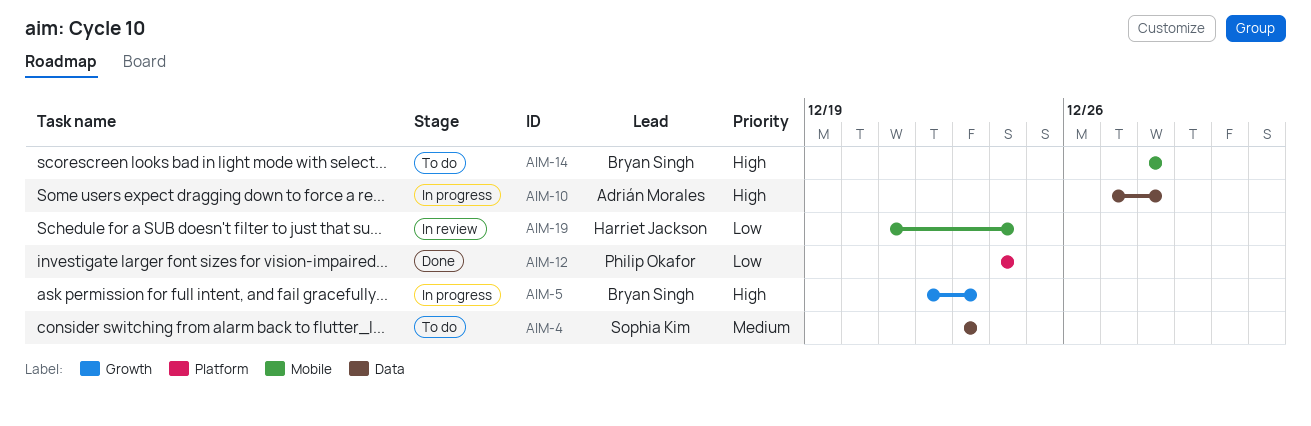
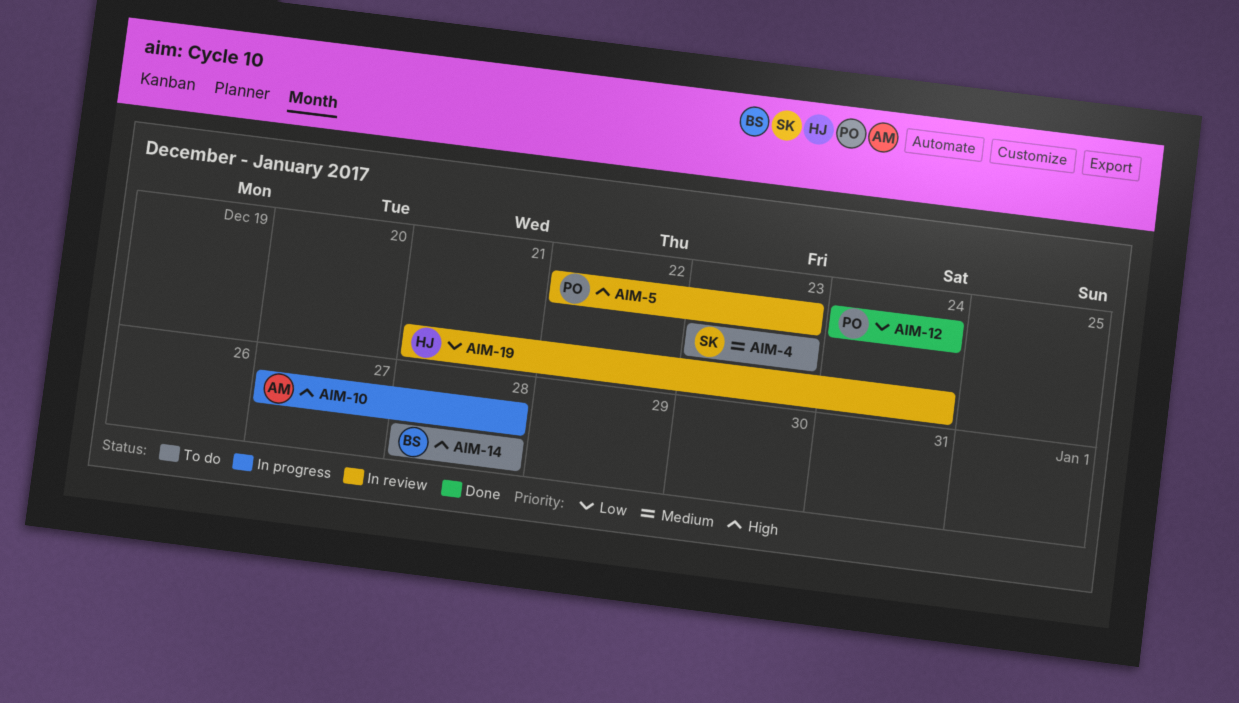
AIM-5, status: In progress -> In review
AIM-5, owner: Bryan Singh -> Philip Okafor

